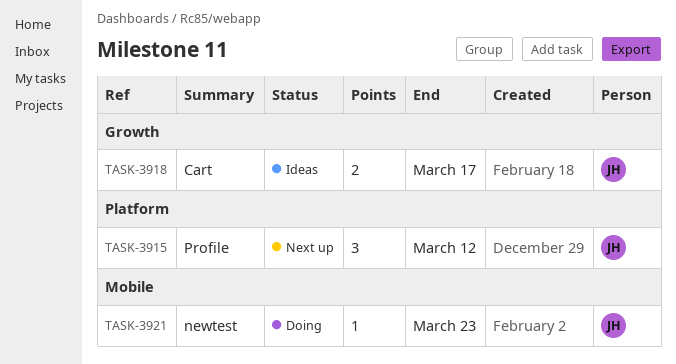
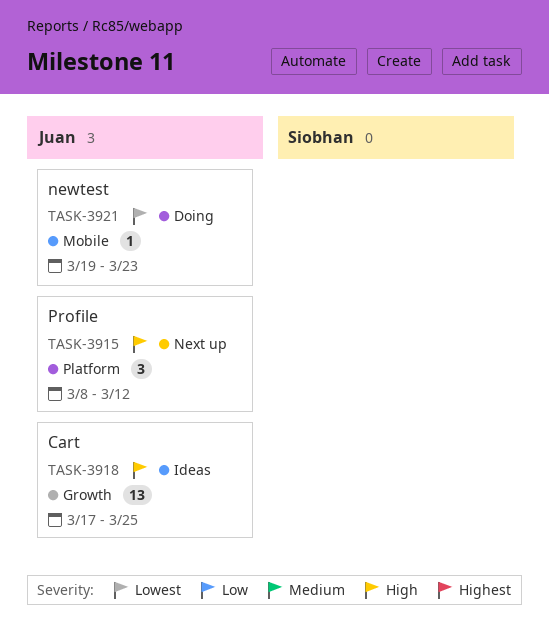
TASK-3918, estimate: 2 -> 13
TASK-3918, due: Mar 17 -> Mar 25

